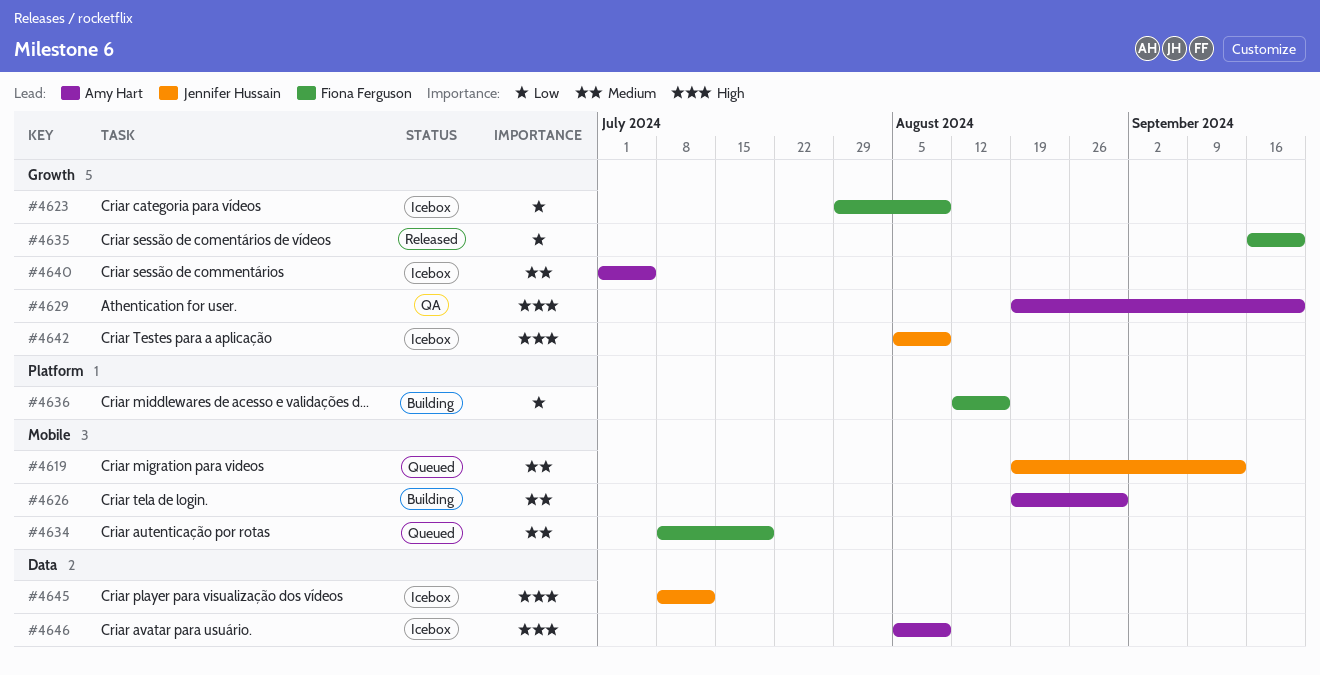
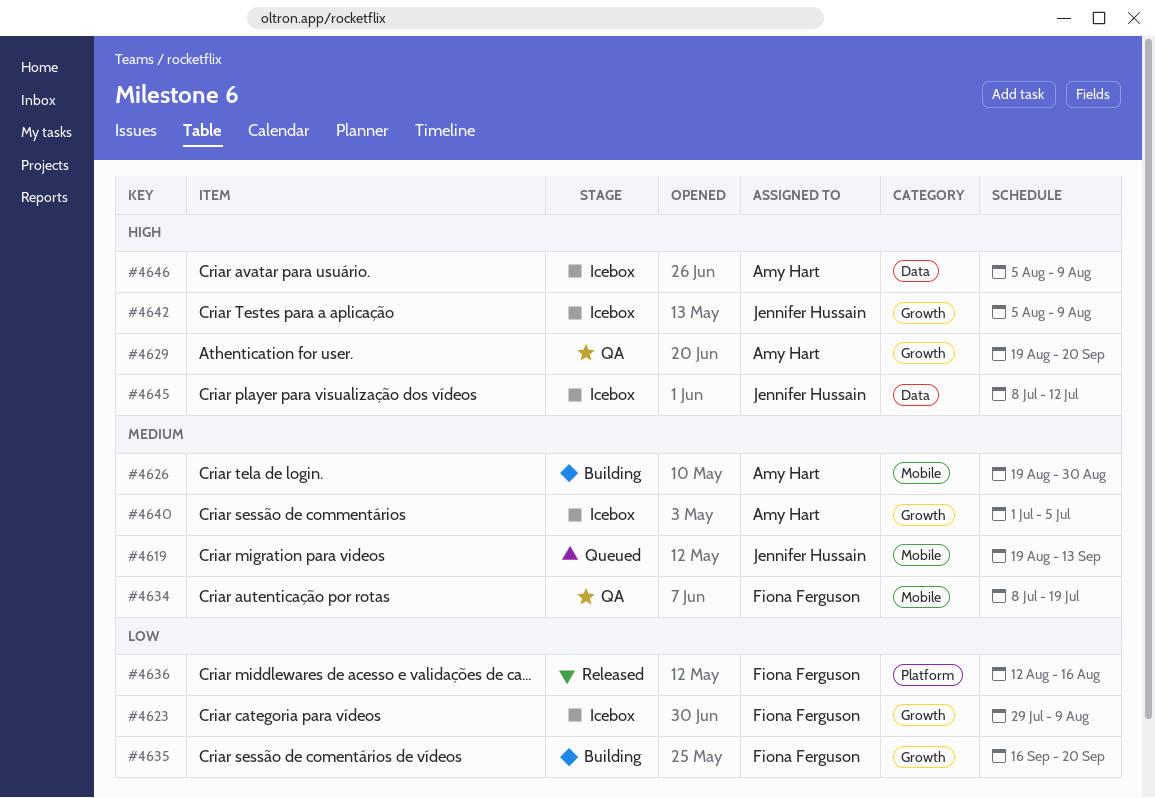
#4634, status: Queued -> QA
#4635, status: Released -> Building
#4636, status: Building -> Released

